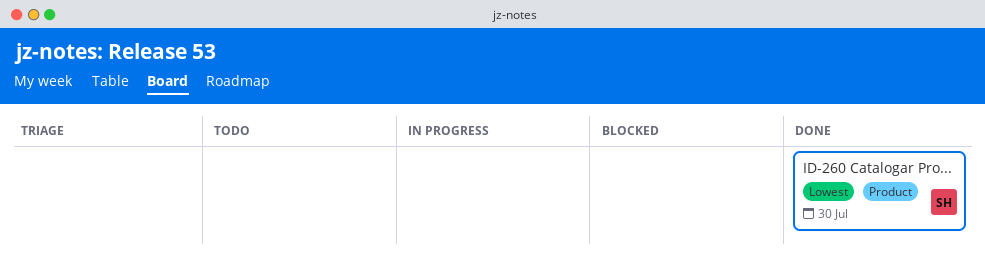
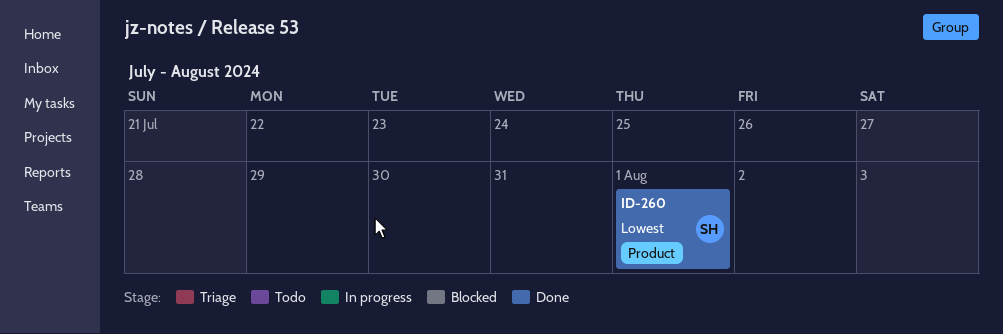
ID-260, due: Jul 30 -> Aug 1

